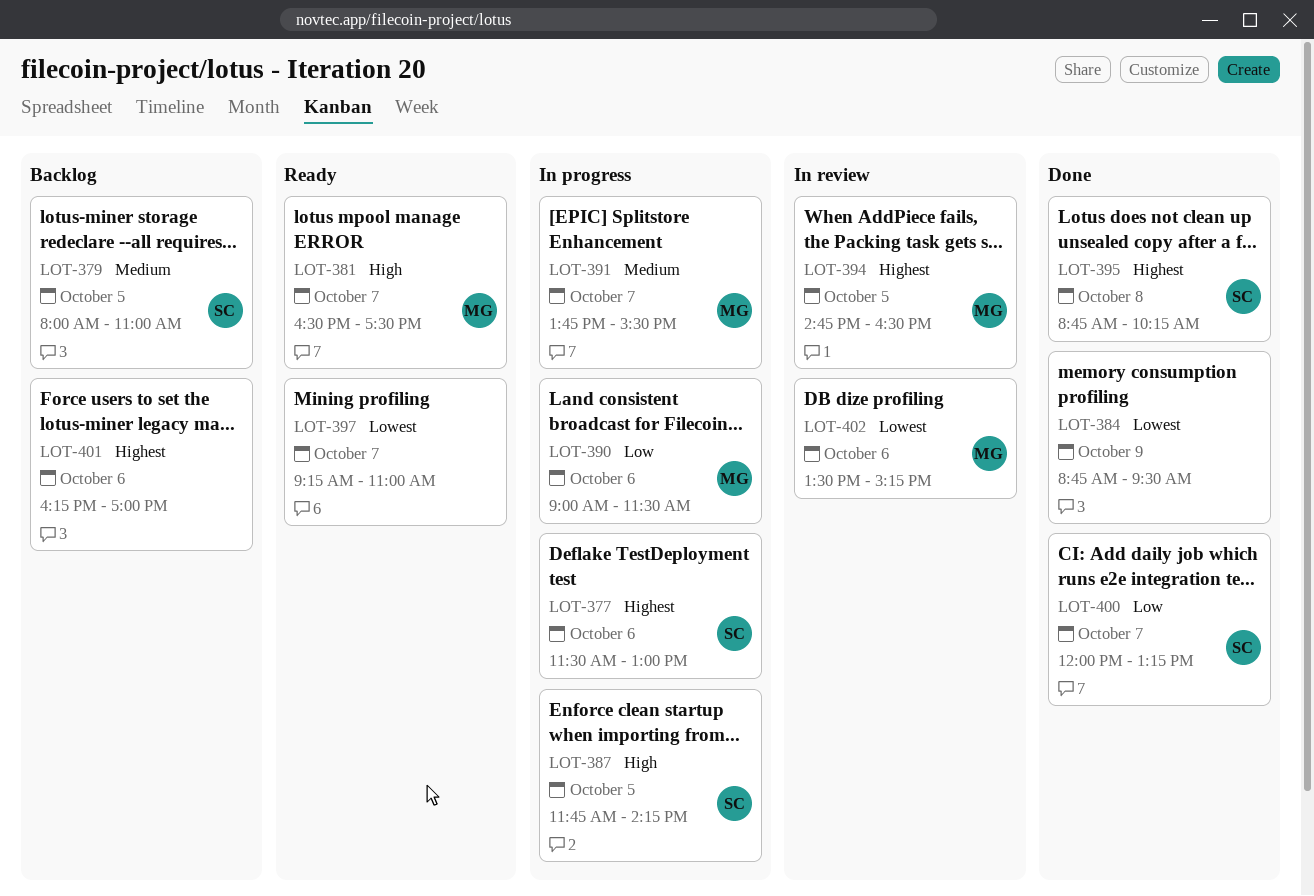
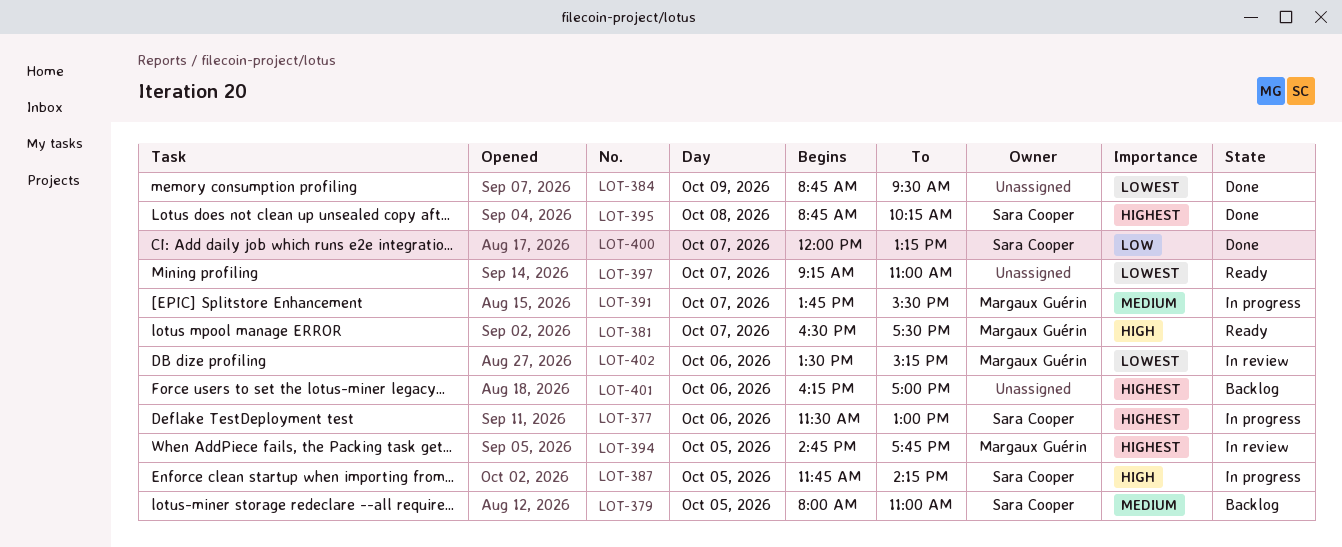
LOT-390: present -> none
LOT-394, ends: 16:30 -> 17:45

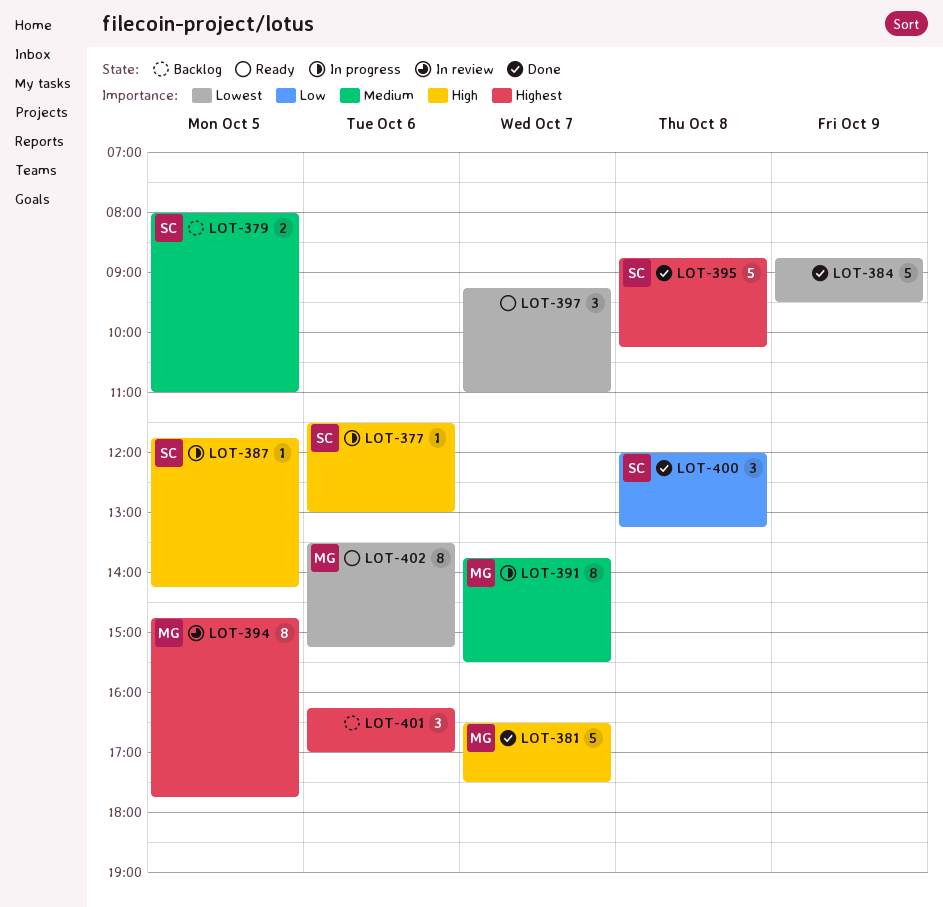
LOT-377, priority: Highest -> High
LOT-381, status: Ready -> Done
LOT-400, day: Oct 7 -> Oct 8
LOT-402, status: In review -> Ready

